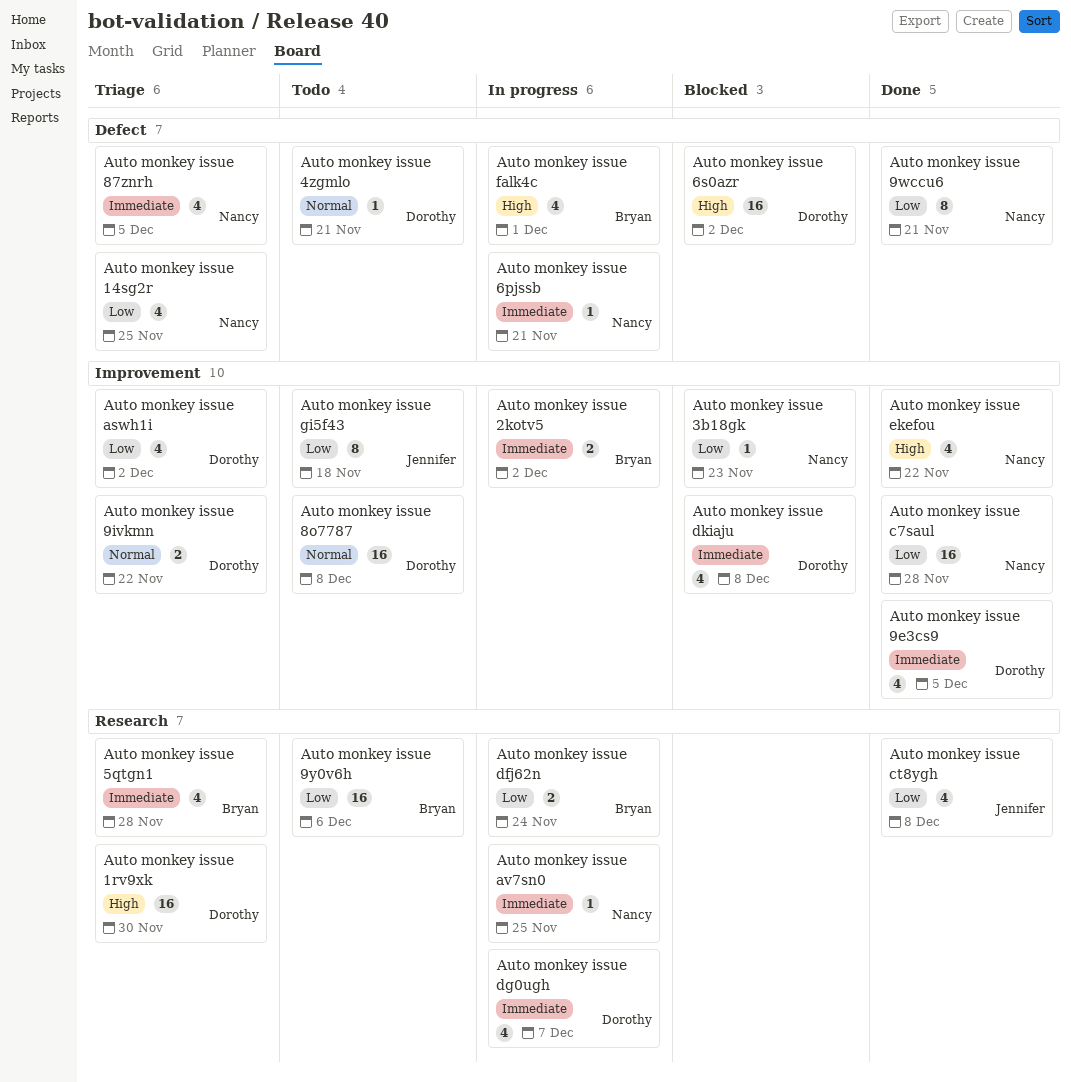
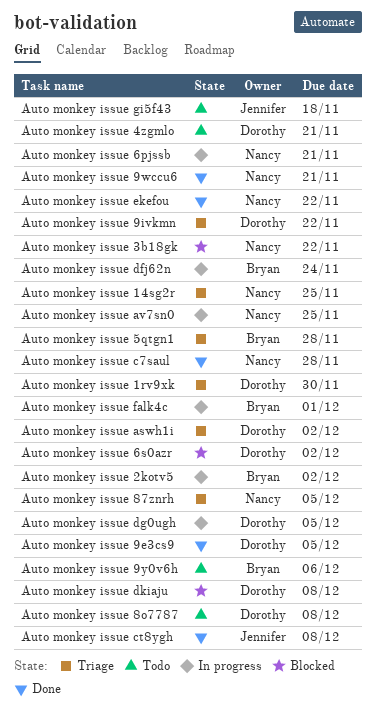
Auto monkey issue 3b18gk, due: Nov 23 -> Nov 22
Auto monkey issue dg0ugh, due: Dec 7 -> Dec 5

